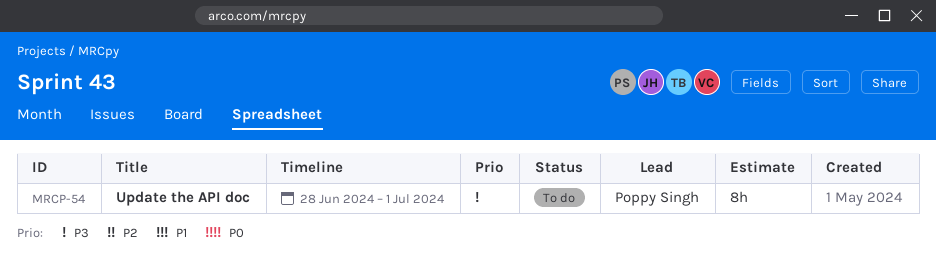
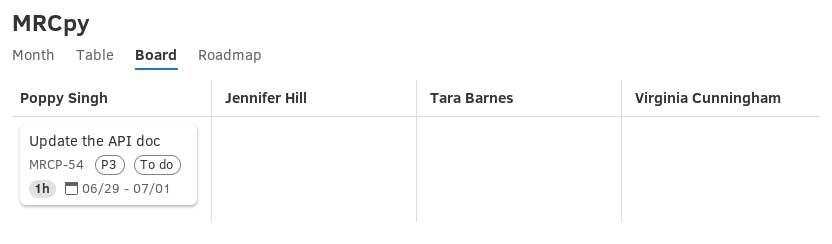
MRCP-54, estimate: 8h -> 1h
MRCP-54, start: Jun 28 -> Jun 29

